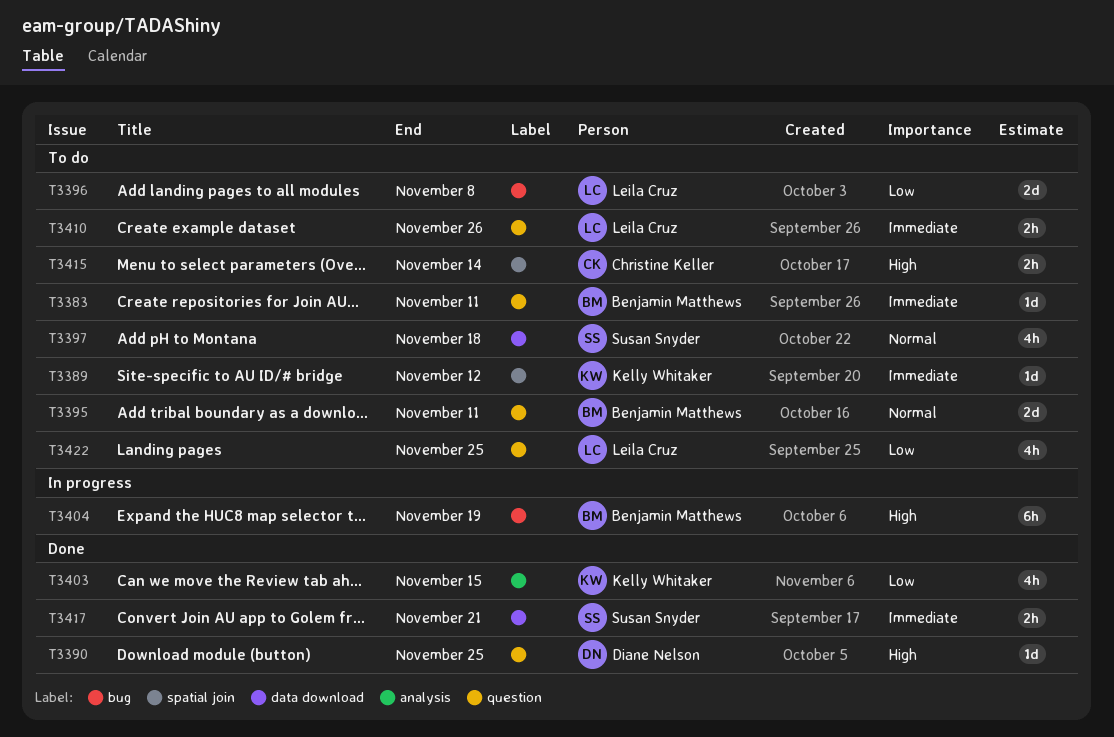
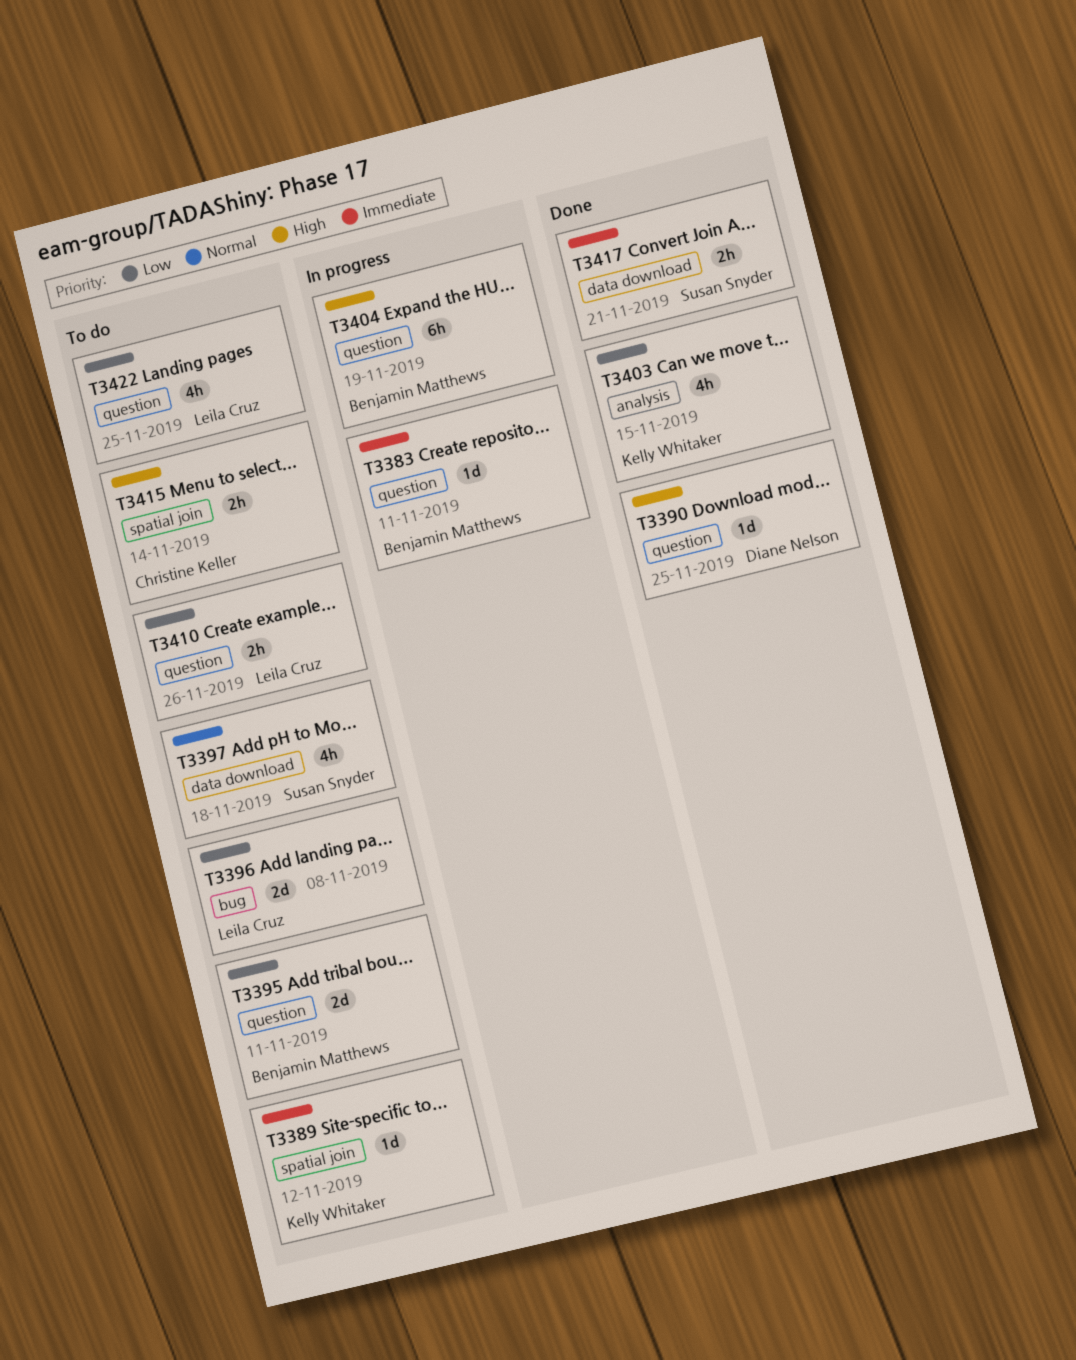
T3383, status: To do -> In progress
T3395, priority: Normal -> Low
T3404, label: bug -> question
T3410, priority: Immediate -> Low

